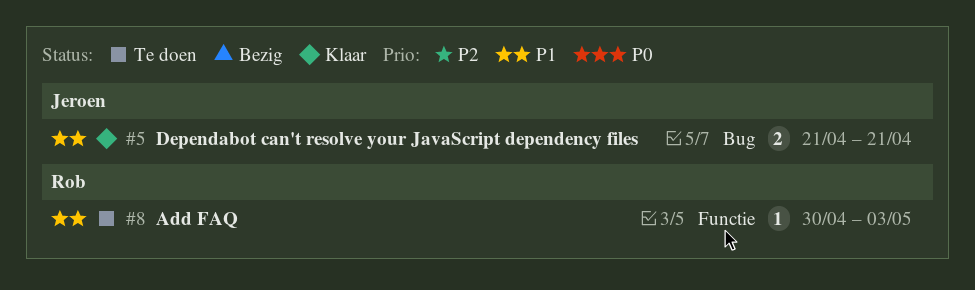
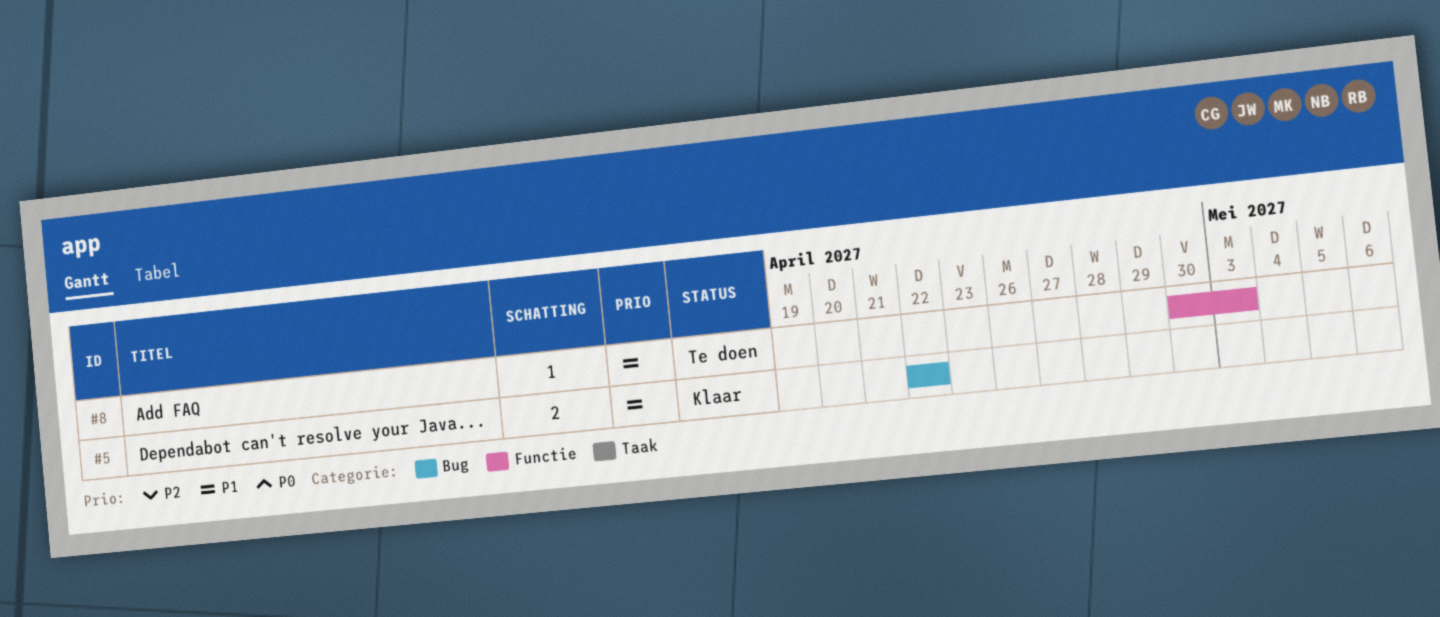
#5, start: Apr 21 -> Apr 22
#5, due: Apr 21 -> Apr 22

